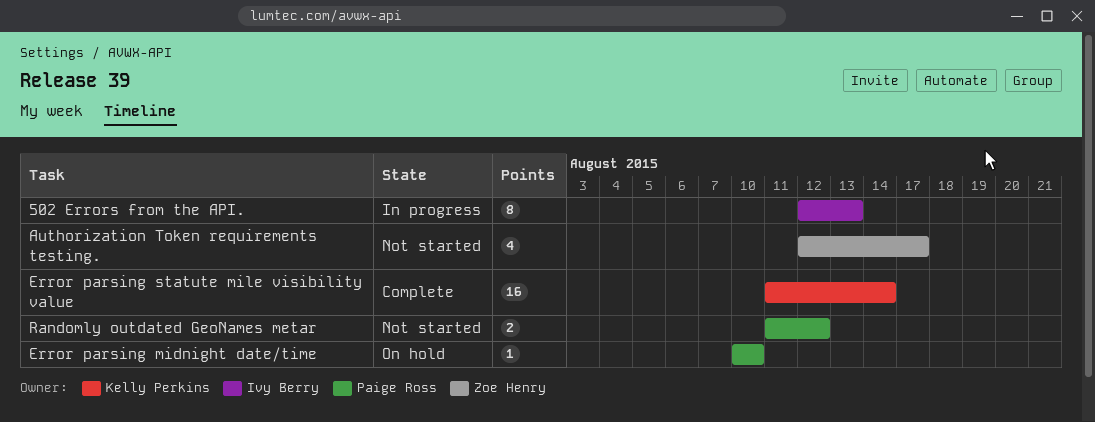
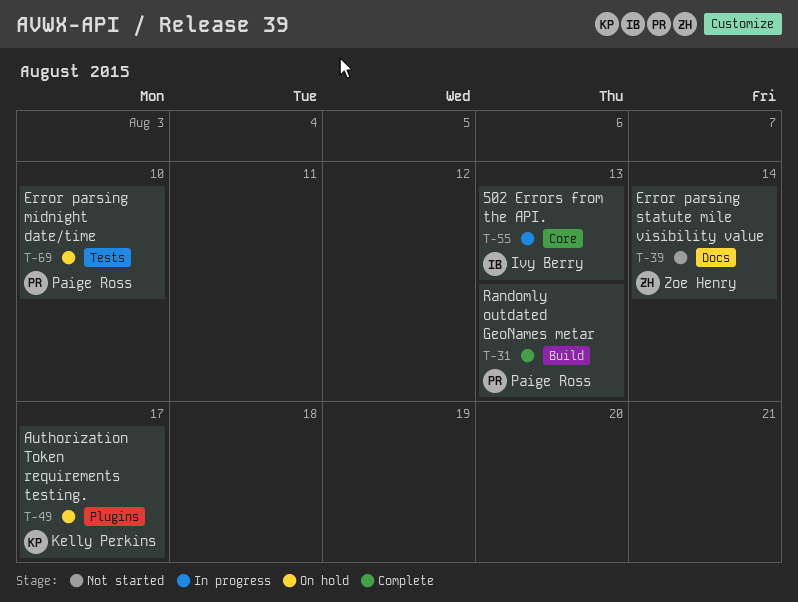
Authorization Token requirements testing., status: Not started -> On hold
Authorization Token requirements testing., owner: Zoe Henry -> Kelly Perkins
Error parsing statute mile visibility value, status: Complete -> Not started
Error parsing statute mile visibility value, owner: Kelly Perkins -> Zoe Henry
Randomly outdated GeoNames metar, status: Not started -> Complete
Randomly outdated GeoNames metar, due: Aug 12 -> Aug 13

